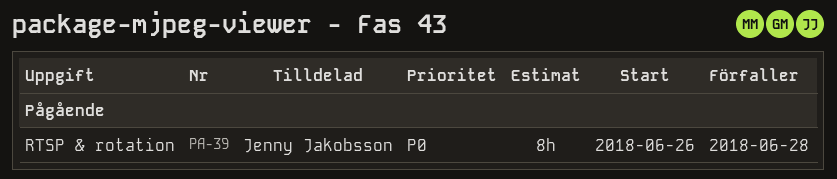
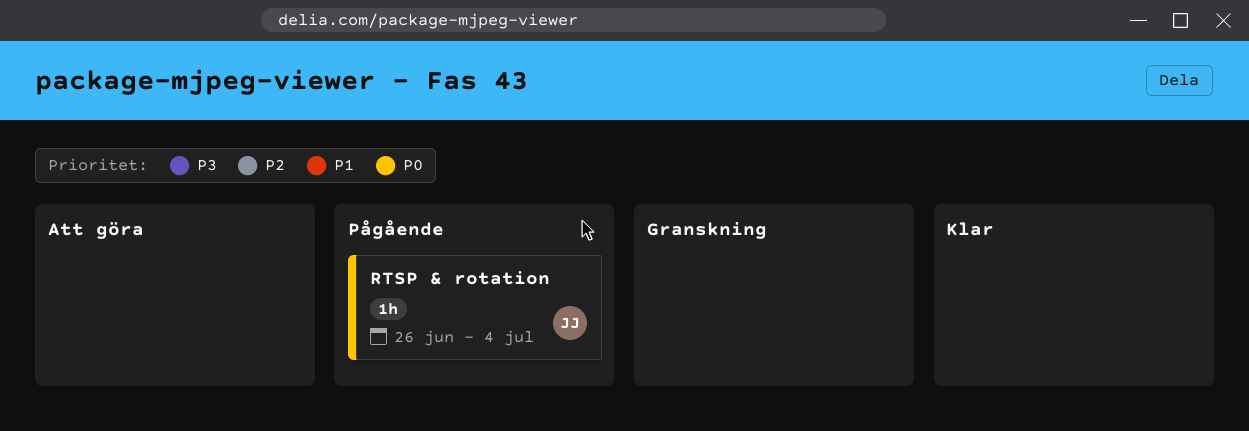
RTSP & rotation, estimate: 8h -> 1h
RTSP & rotation, due: Jun 28 -> Jul 4

